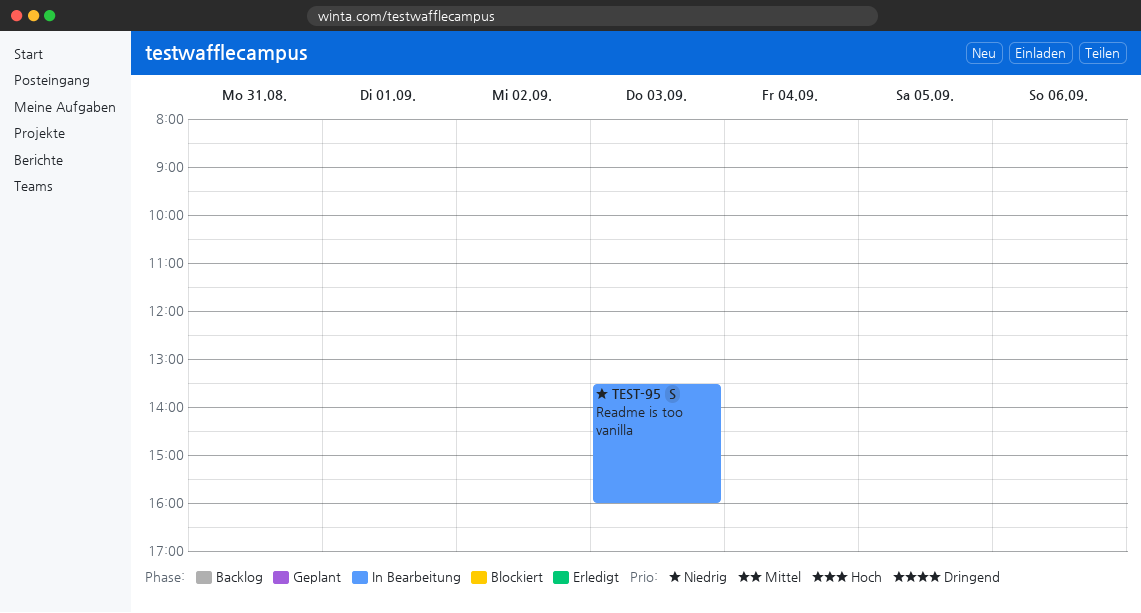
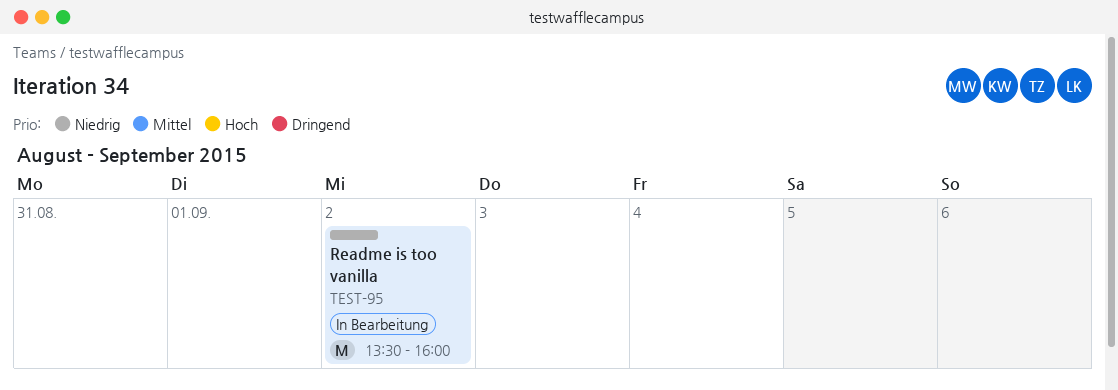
TEST-95, estimate: S -> M
TEST-95, day: Sep 3 -> Sep 2

